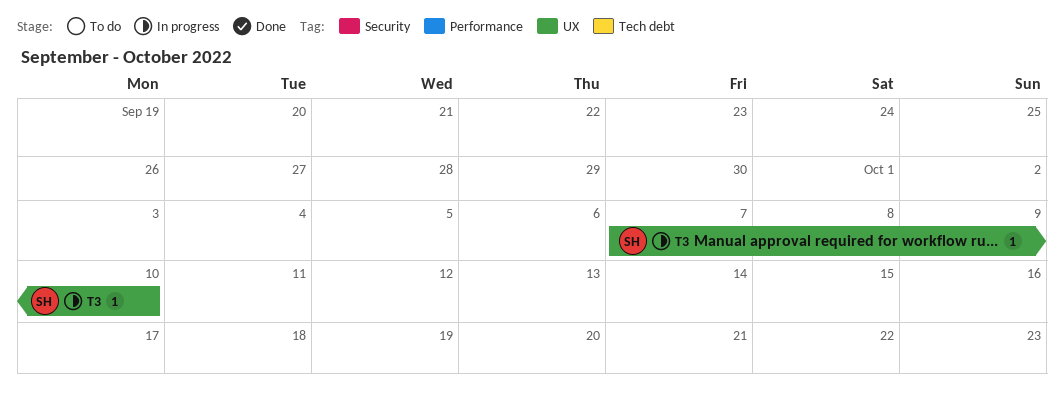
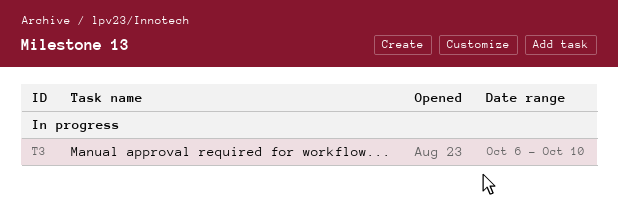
T3, start: Oct 7 -> Oct 6

